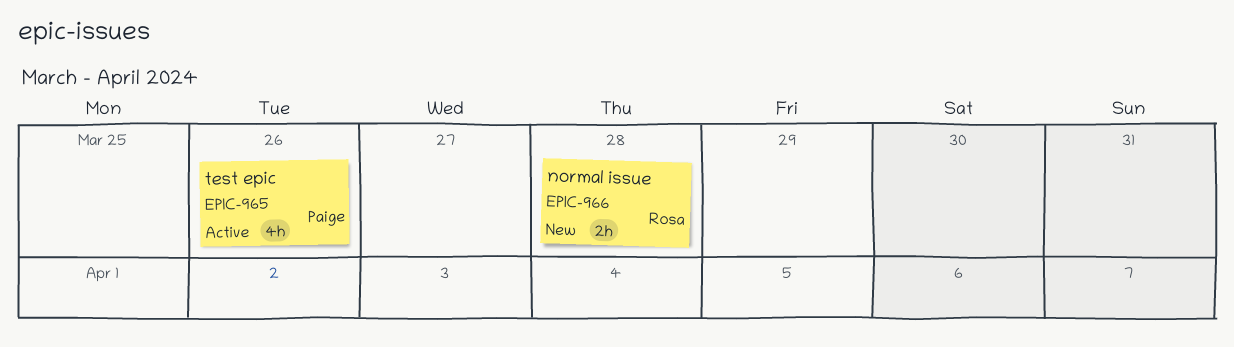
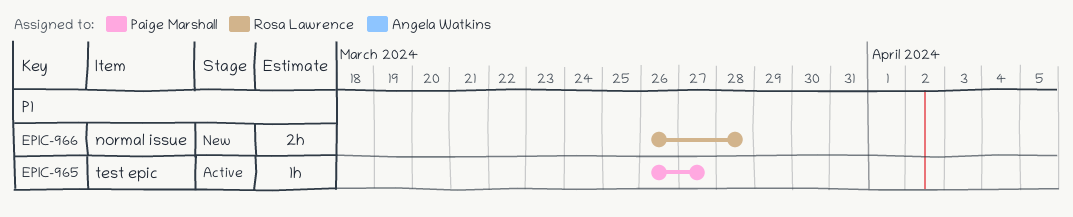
EPIC-965, estimate: 4h -> 1h
EPIC-965, due: Mar 26 -> Mar 27

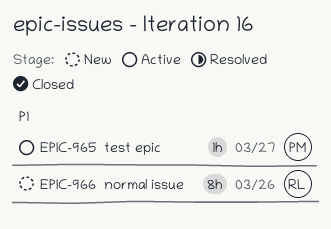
EPIC-966, estimate: 2h -> 8h
EPIC-966, due: Mar 28 -> Mar 26

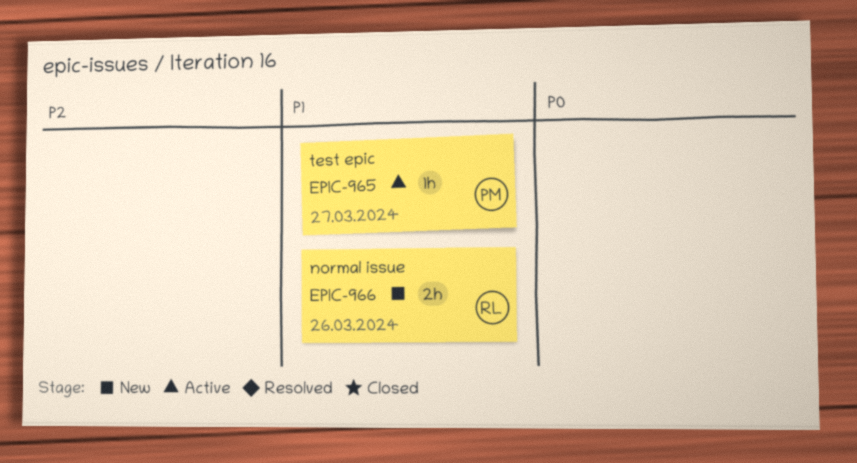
EPIC-966, estimate: 8h -> 2h

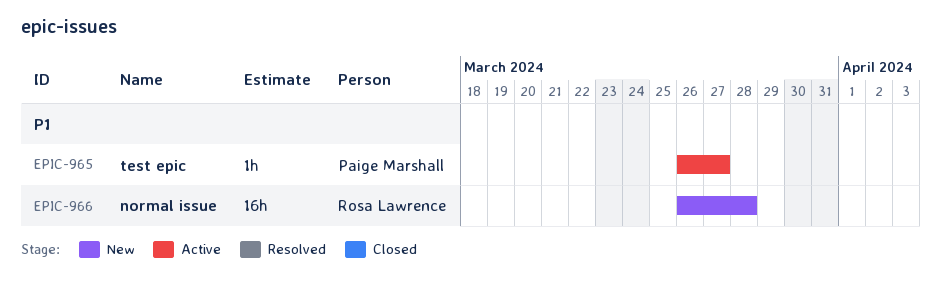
EPIC-966, estimate: 2h -> 16h
EPIC-966, due: Mar 26 -> Mar 28

